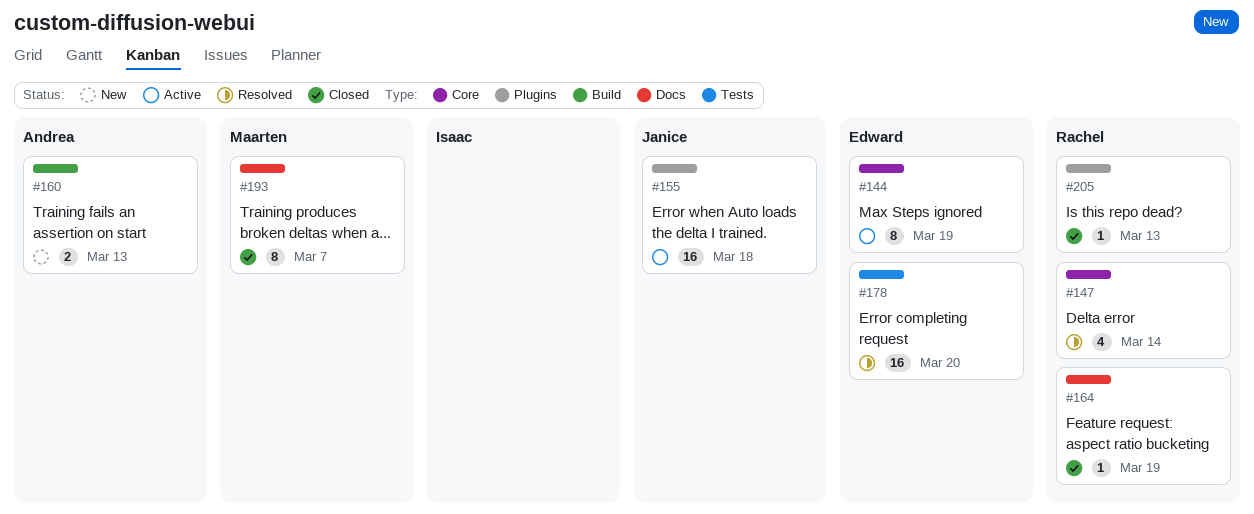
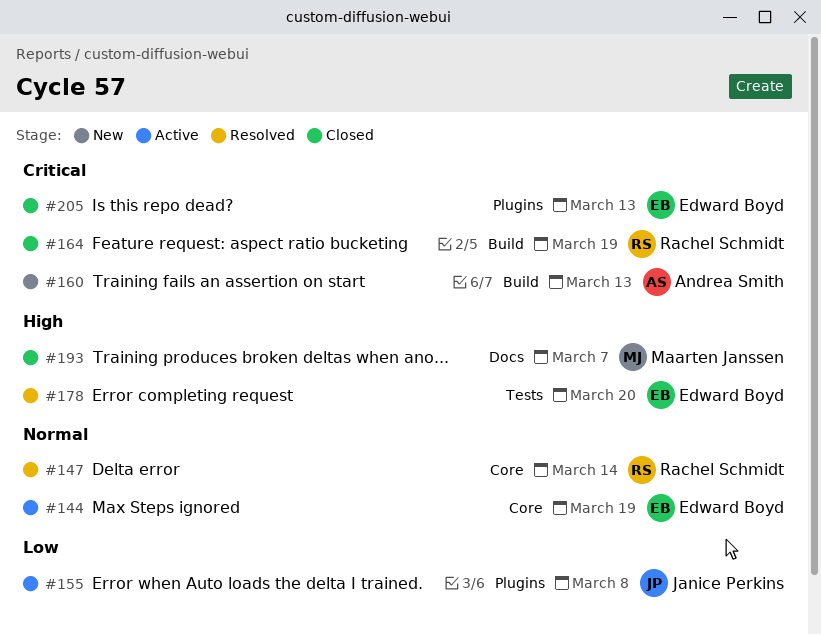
#155, due: Mar 18 -> Mar 8
#164, label: Docs -> Build
#205, owner: Rachel Schmidt -> Edward Boyd

